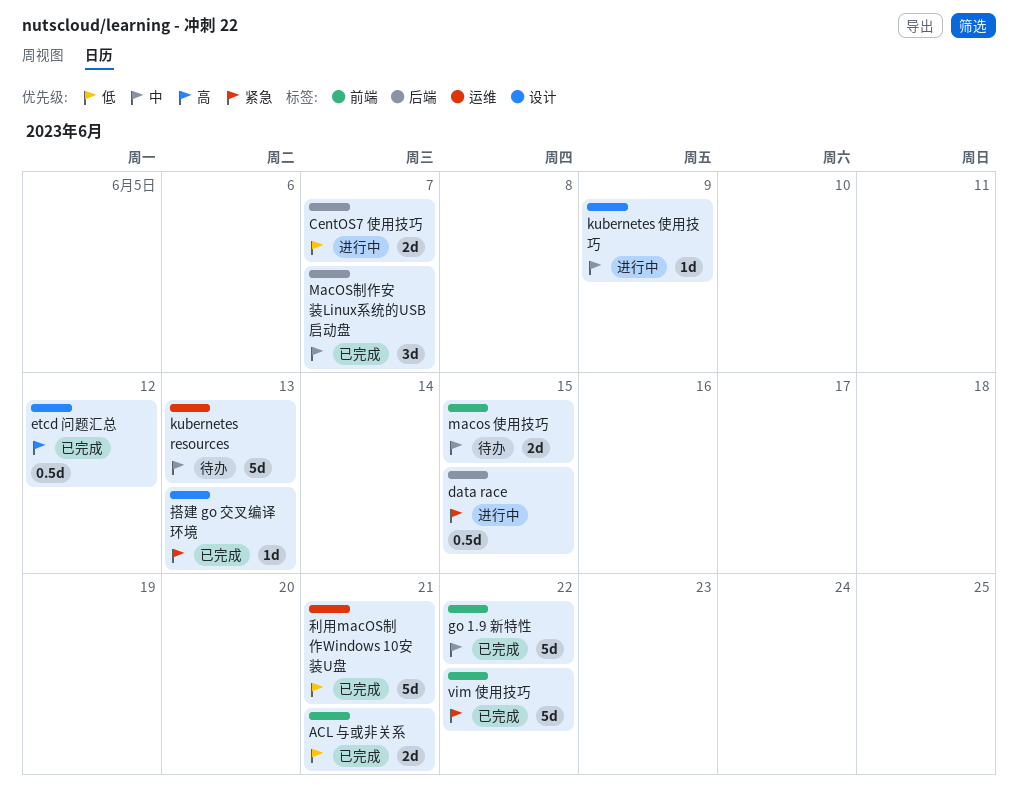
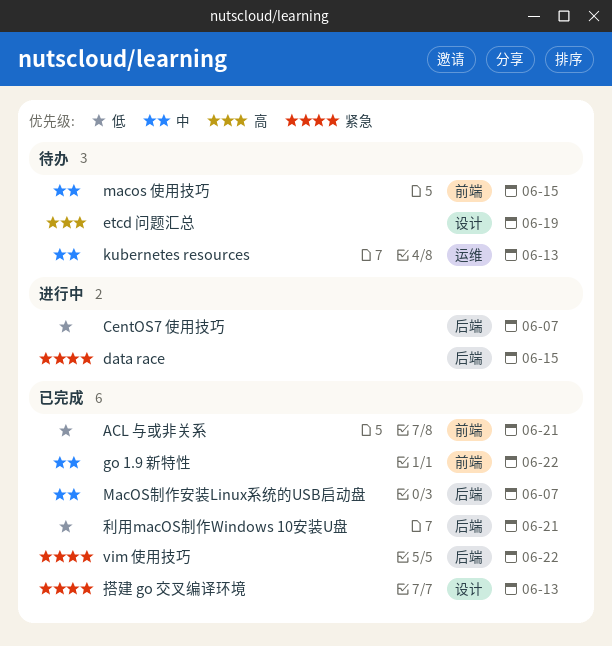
etcd 问题汇总, status: 已完成 -> 待办
etcd 问题汇总, due: Jun 12 -> Jun 19
kubernetes 使用技巧: present -> none
vim 使用技巧, label: 前端 -> 后端
利用macOS制作Windows 10安装U盘, label: 运维 -> 后端

